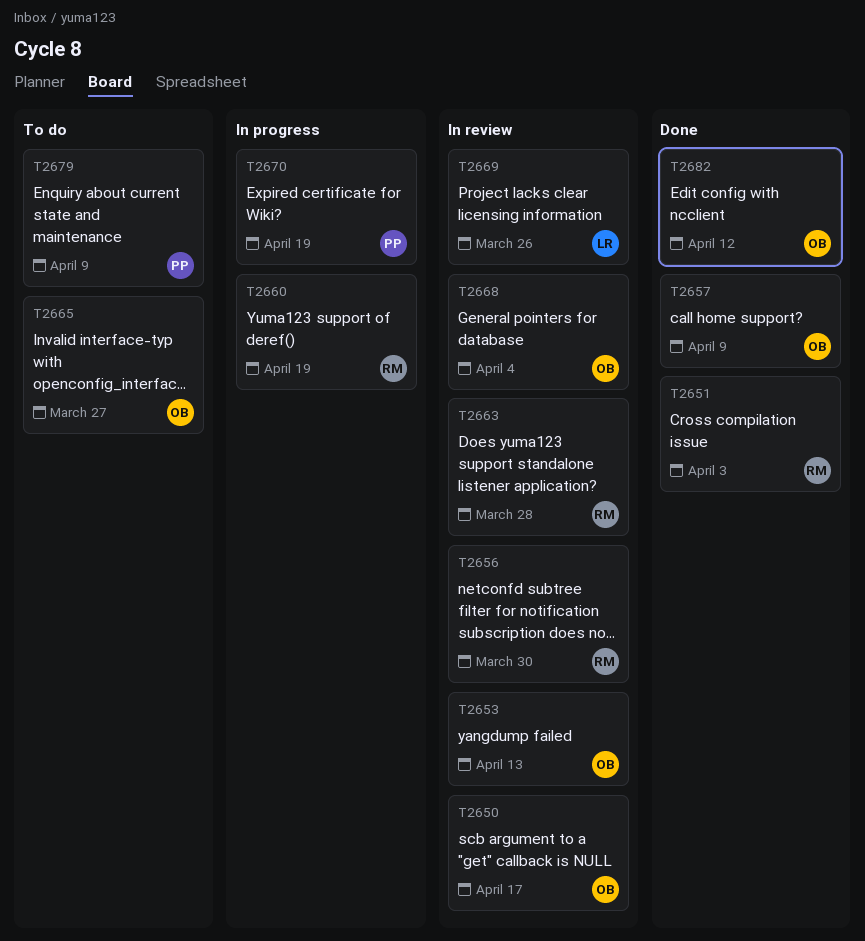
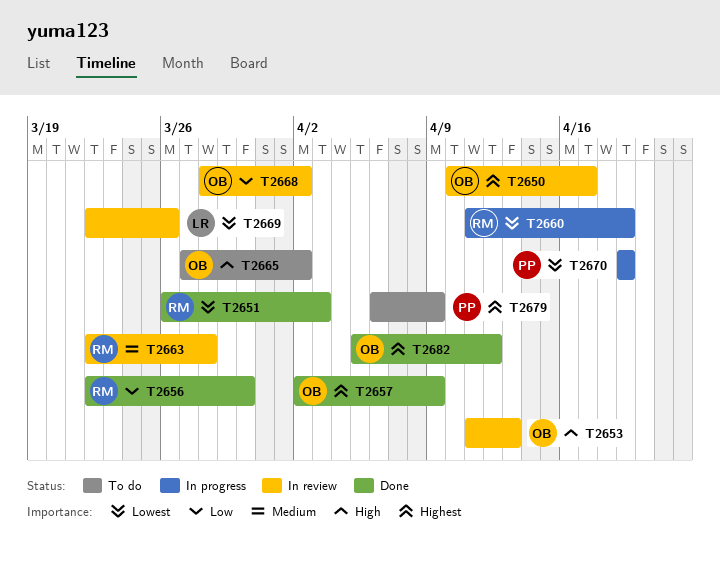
T2656, status: In review -> Done
T2665, due: Mar 27 -> Apr 2
T2668, due: Apr 4 -> Apr 2

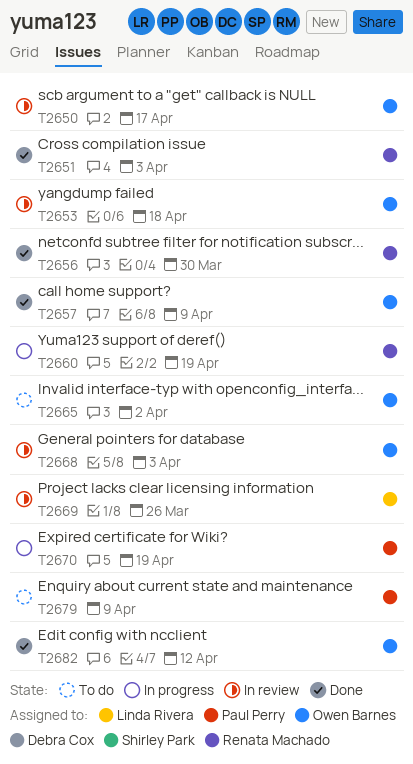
T2653, due: Apr 13 -> Apr 18
T2663: present -> none
T2668, due: Apr 2 -> Apr 3

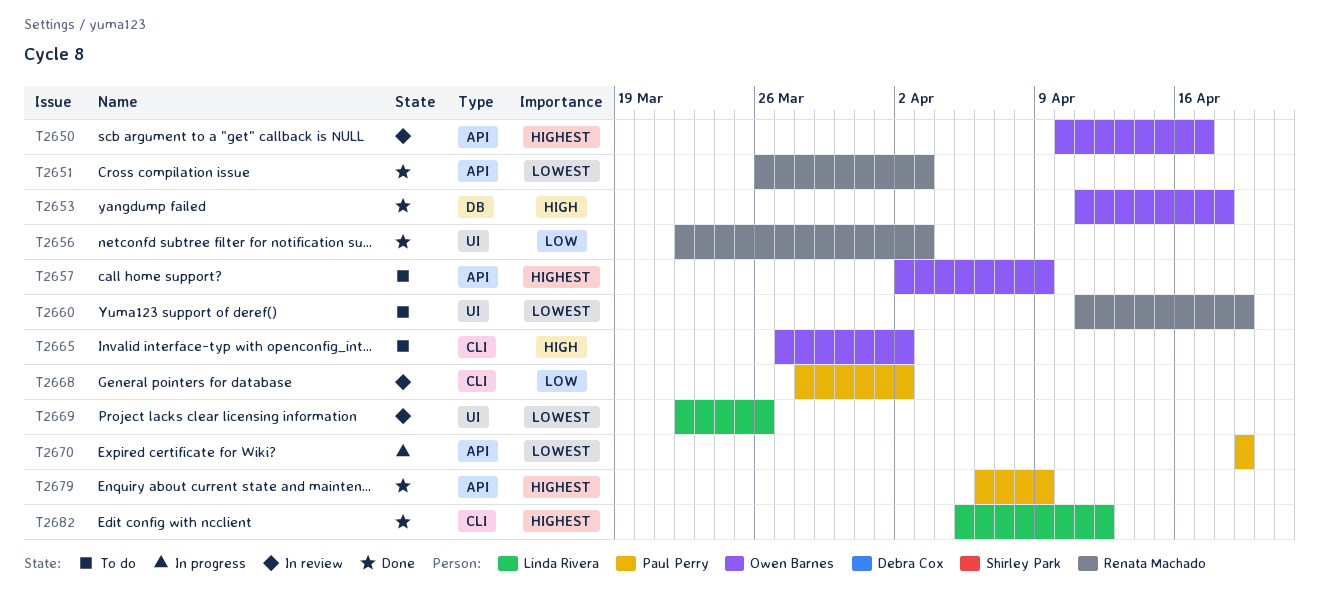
T2653, status: In review -> Done
T2656, due: Mar 30 -> Apr 3
T2657, status: Done -> To do
T2660, status: In progress -> To do
T2668, owner: Owen Barnes -> Paul Perry
T2668, due: Apr 3 -> Apr 2
T2679, status: To do -> Done
T2682, owner: Owen Barnes -> Linda Rivera

